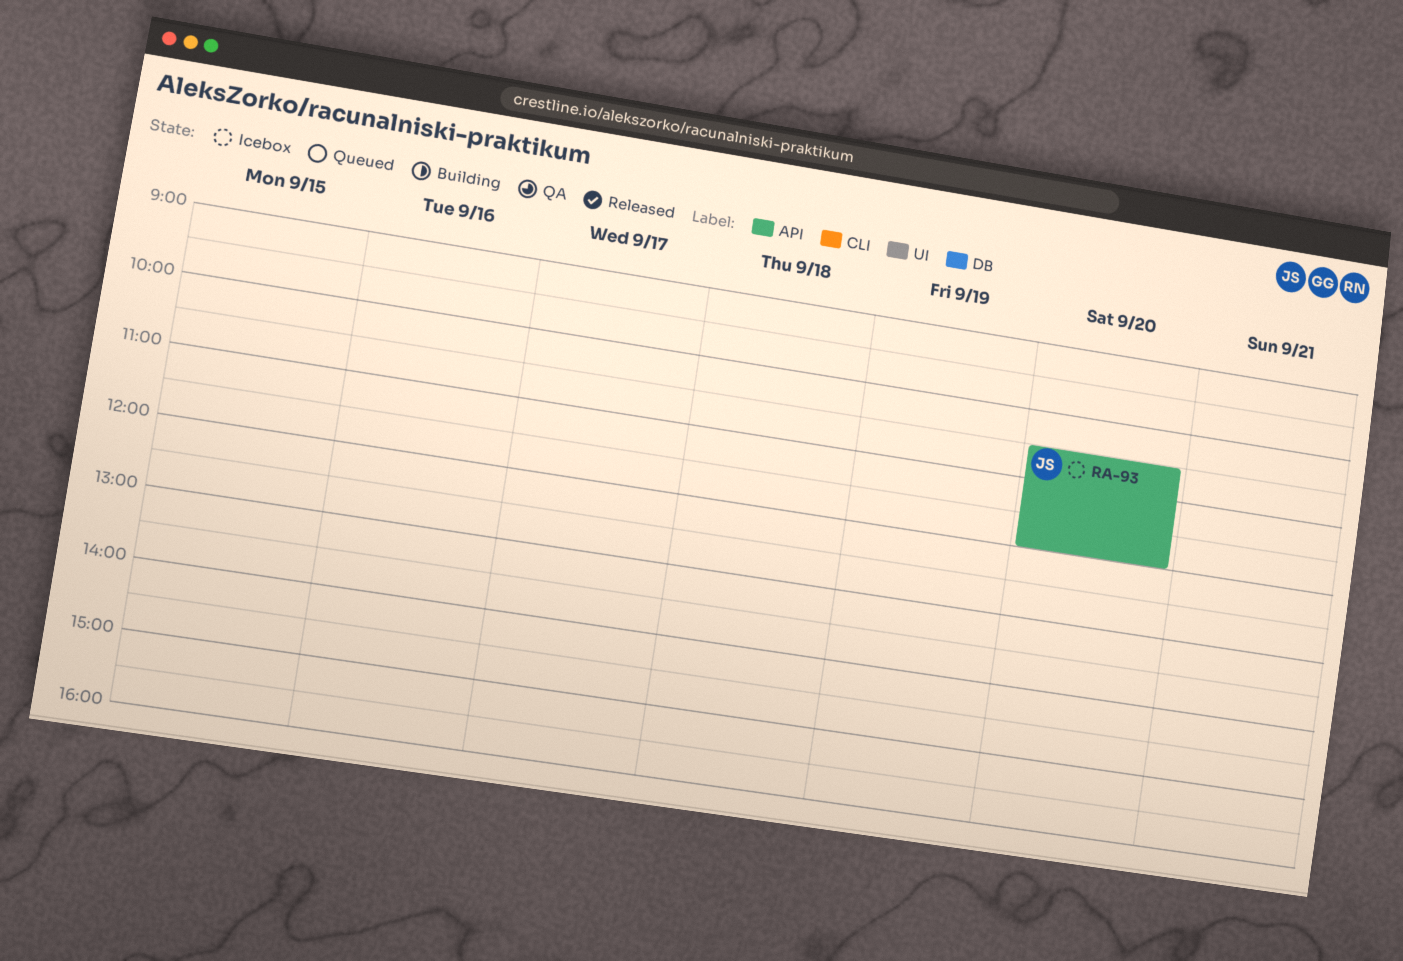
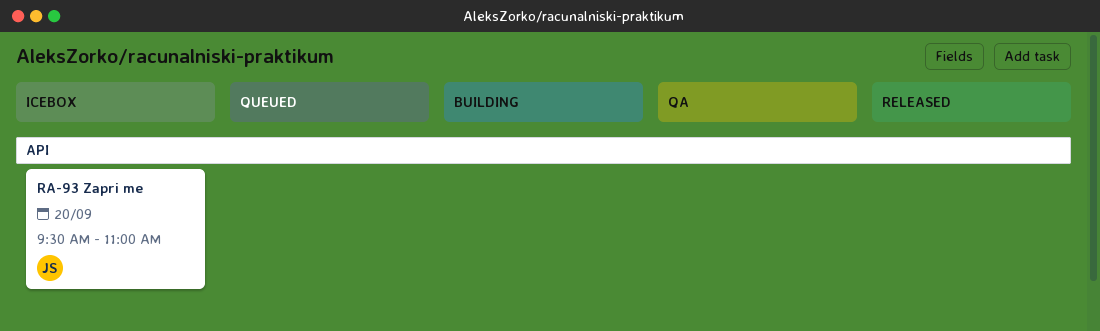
RA-93, begins: 10:30 -> 09:30
RA-93, ends: 12:00 -> 11:00

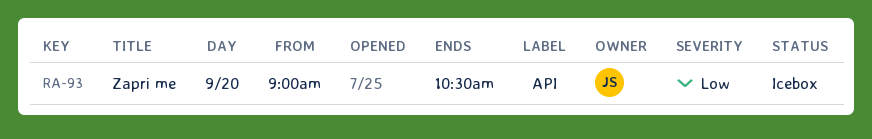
RA-93, begins: 09:30 -> 09:00
RA-93, ends: 11:00 -> 10:30

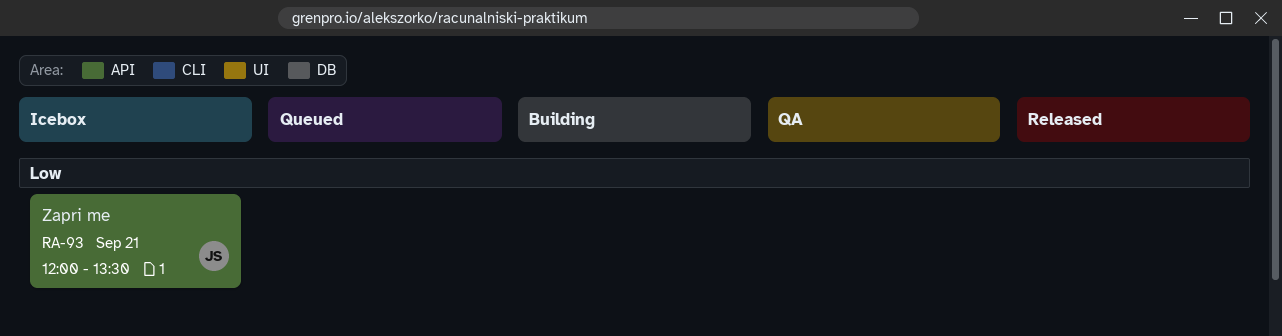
RA-93, day: Sep 20 -> Sep 21
RA-93, begins: 09:00 -> 12:00
RA-93, ends: 10:30 -> 13:30

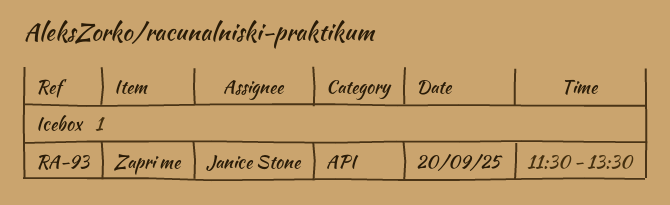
RA-93, day: Sep 21 -> Sep 20
RA-93, begins: 12:00 -> 11:30

